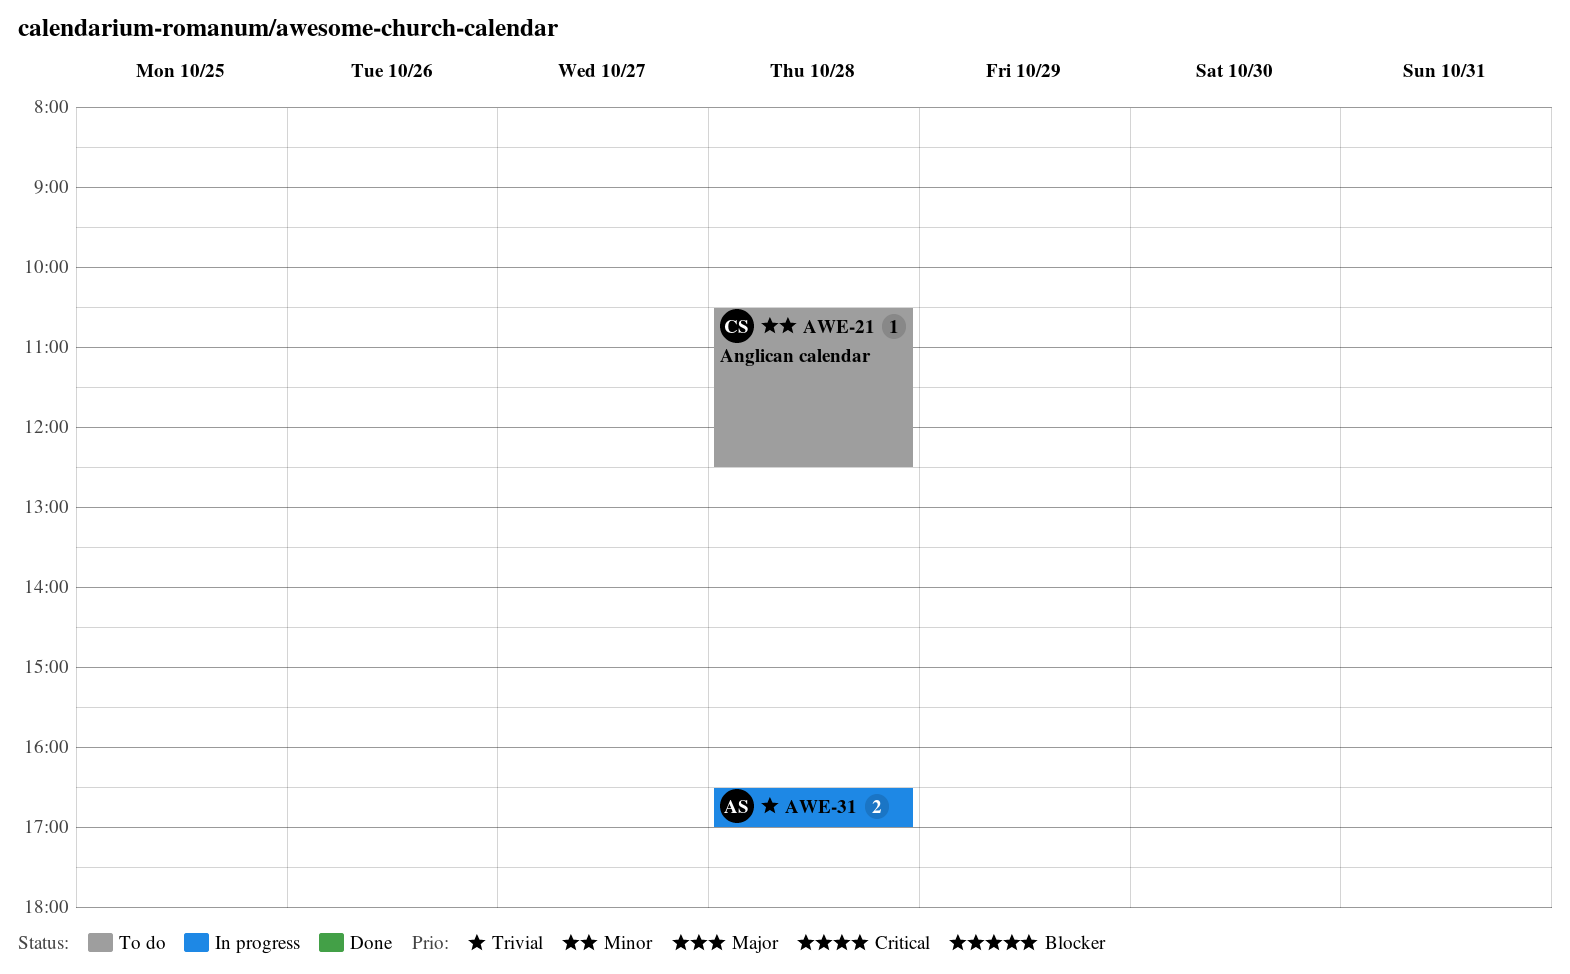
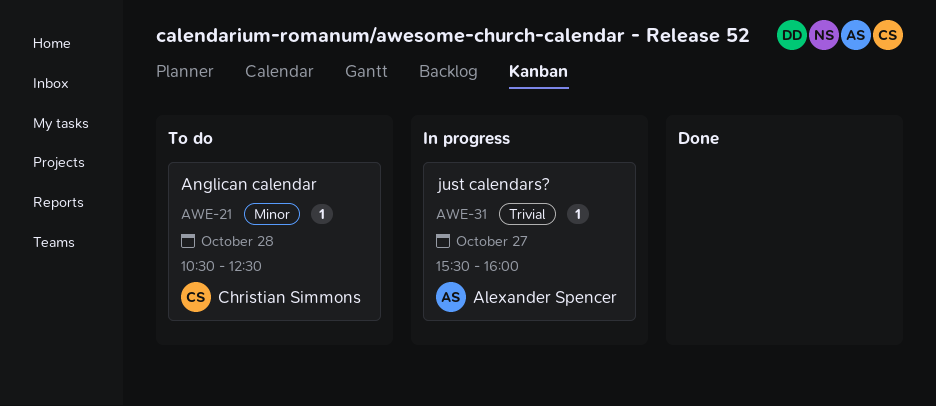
AWE-31, estimate: 2 -> 1
AWE-31, day: Oct 28 -> Oct 27
AWE-31, begins: 16:30 -> 15:30
AWE-31, ends: 17:00 -> 16:00

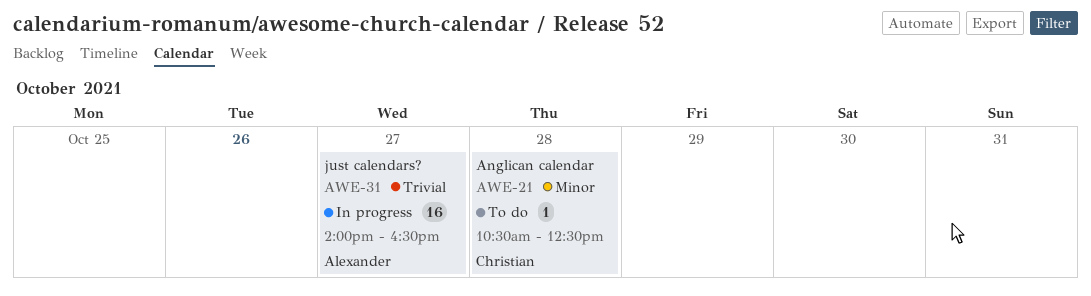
AWE-31, estimate: 1 -> 16
AWE-31, begins: 15:30 -> 14:00
AWE-31, ends: 16:00 -> 16:30

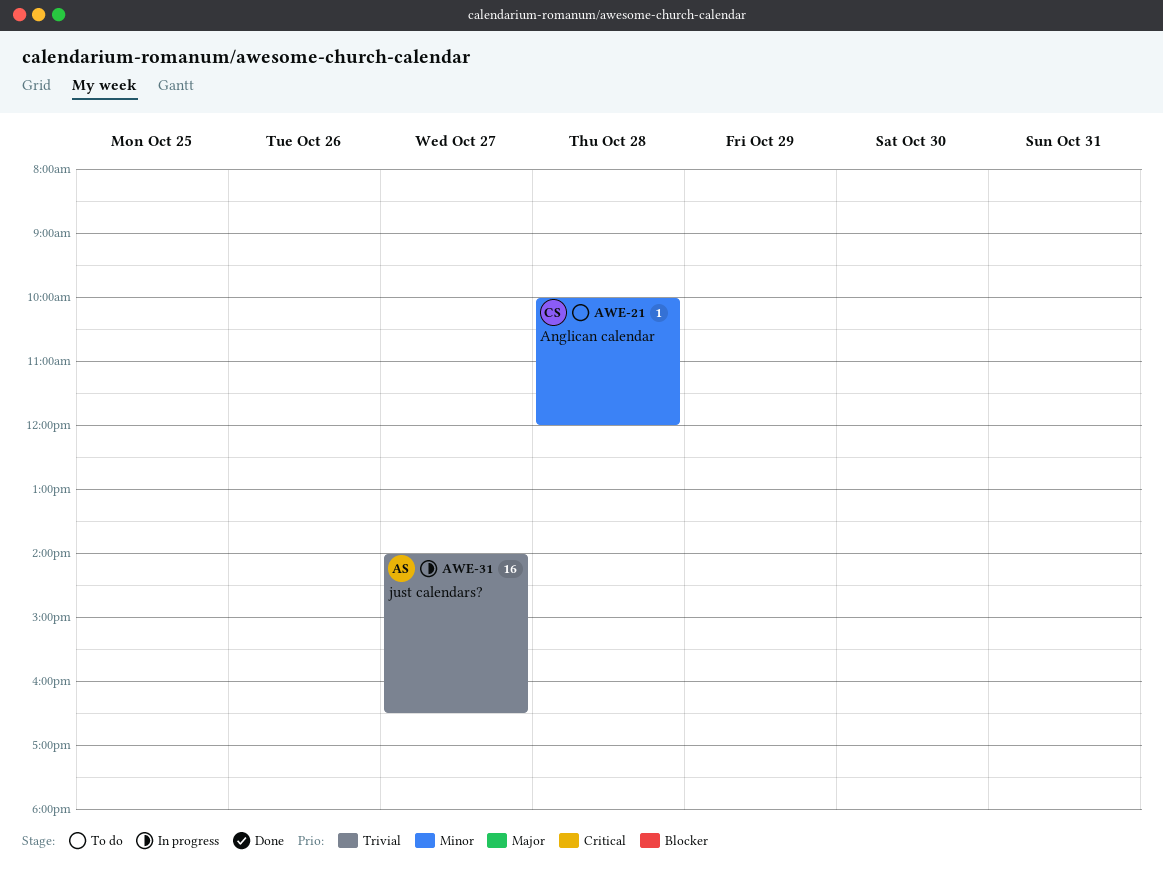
AWE-21, begins: 10:30 -> 10:00
AWE-21, ends: 12:30 -> 12:00

